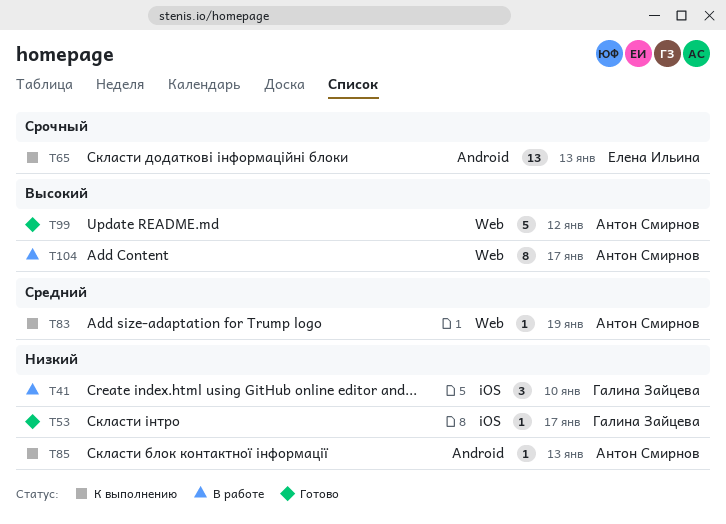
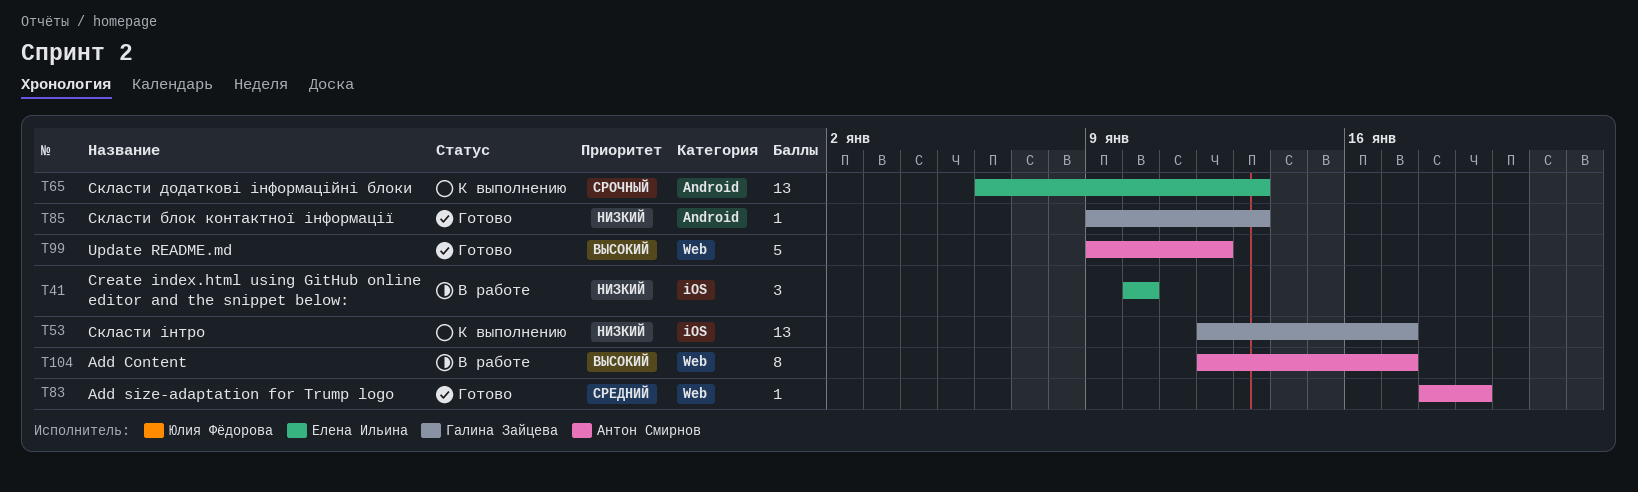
T41, owner: Галина Зайцева -> Елена Ильина
T53, status: Готово -> К выполнению
T53, estimate: 1 -> 13
T83, status: К выполнению -> Готово
T85, status: К выполнению -> Готово
T85, owner: Антон Смирнов -> Галина Зайцева

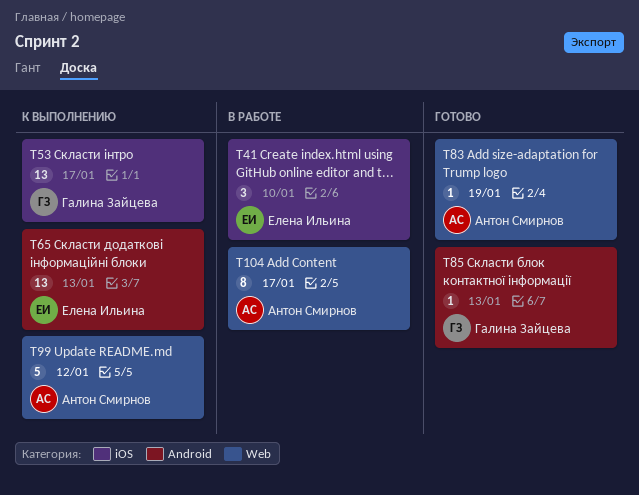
T99, status: Готово -> К выполнению

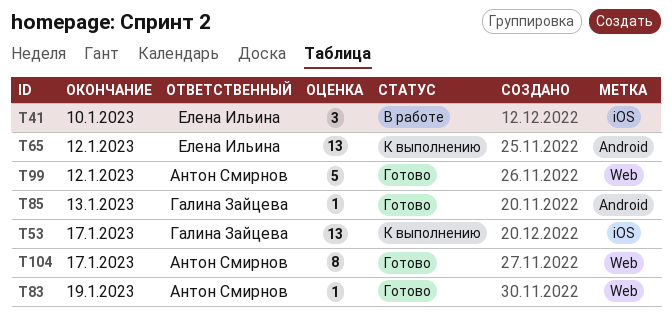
T65, due: Jan 13 -> Jan 12
T99, status: К выполнению -> Готово
T104, status: В работе -> Готово

